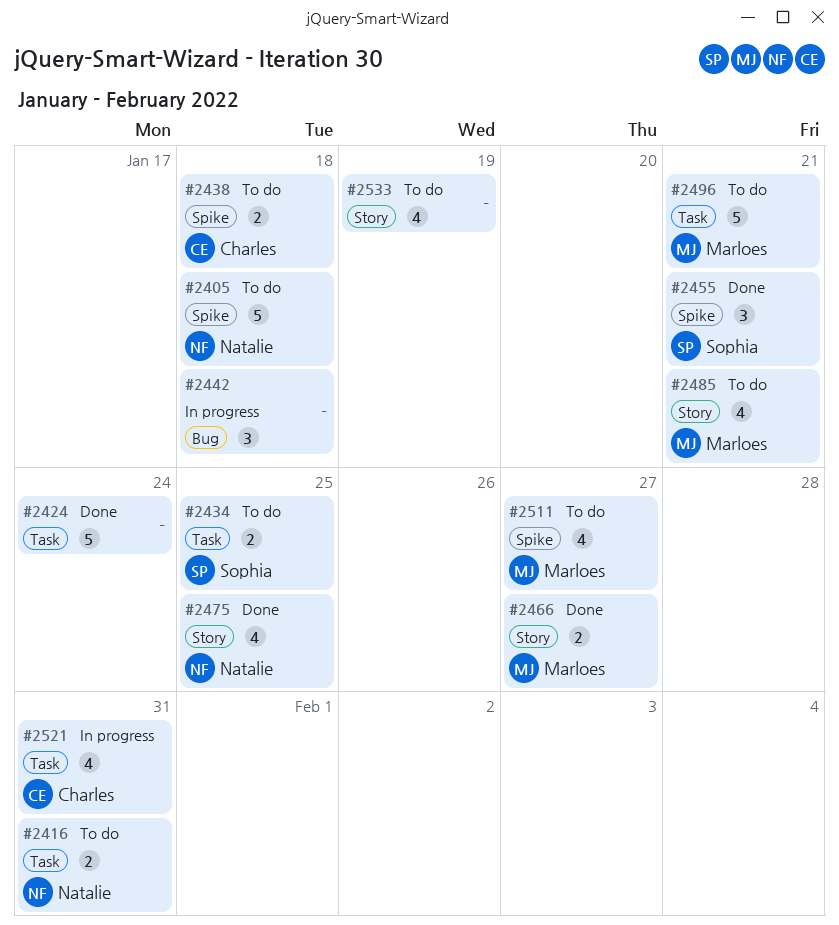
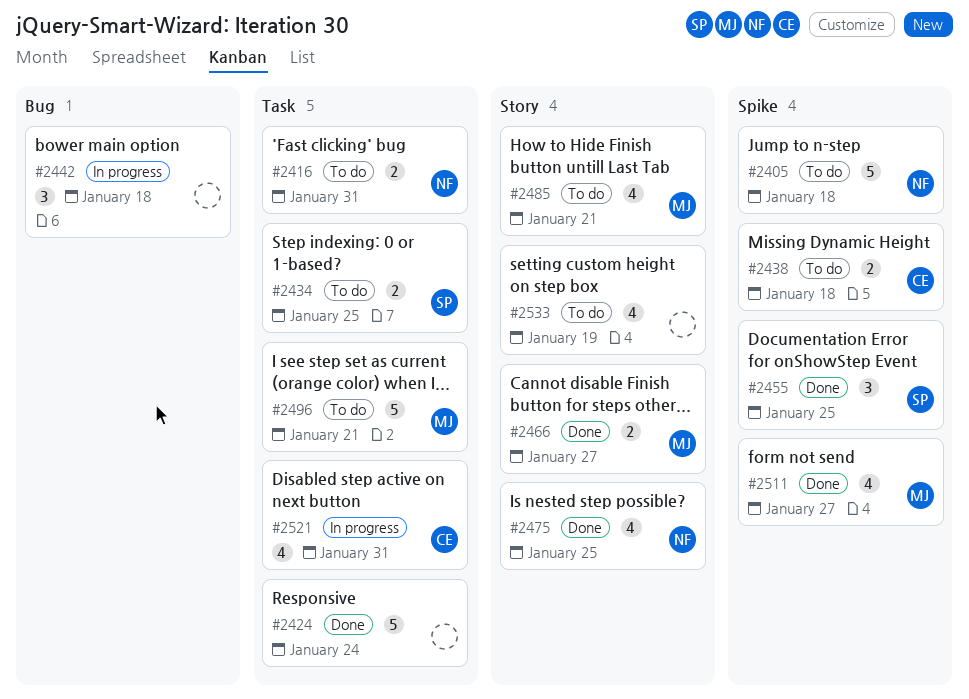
#2455, due: Jan 21 -> Jan 25
#2511, status: To do -> Done

